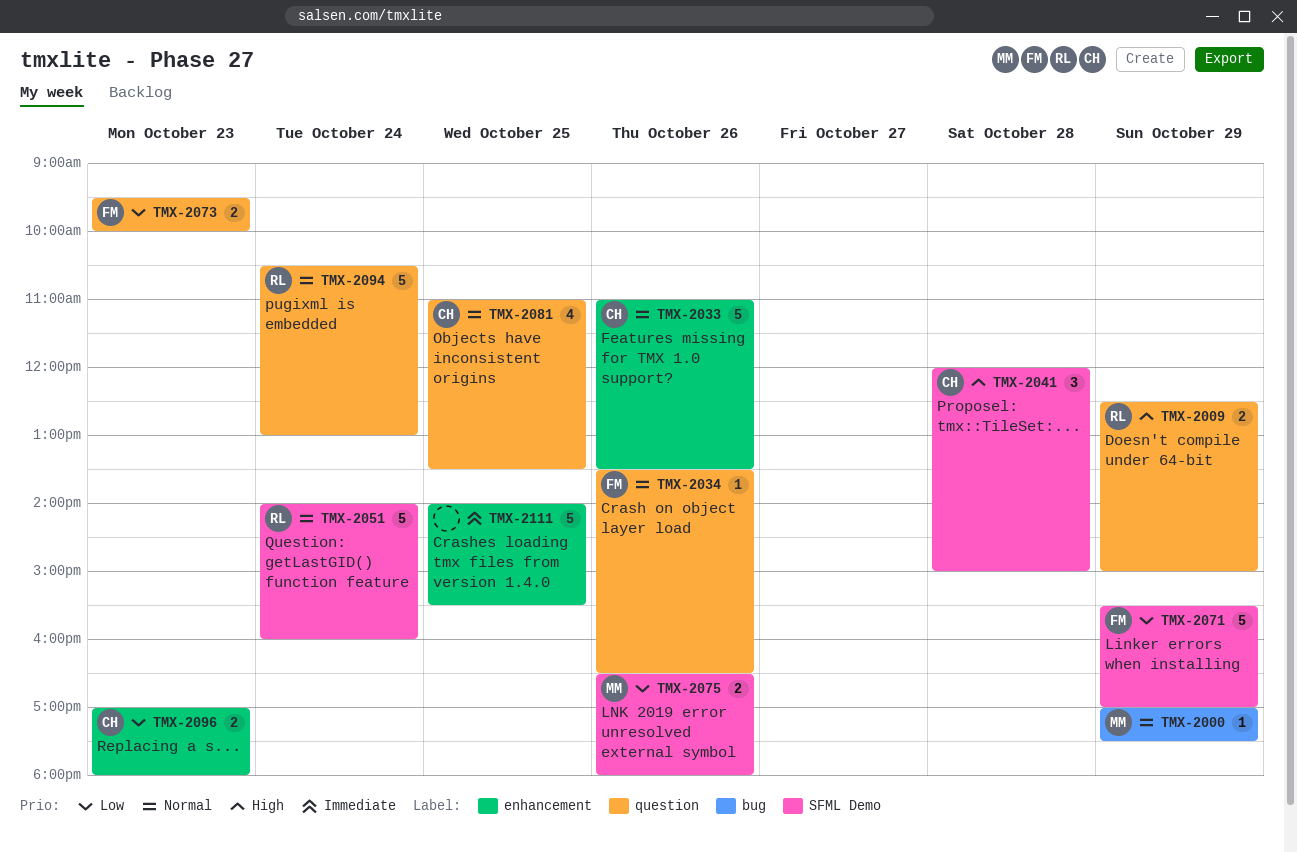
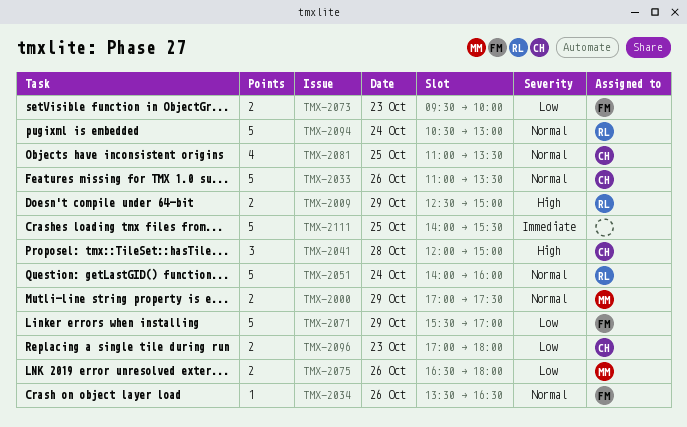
TMX-2000, estimate: 1 -> 2

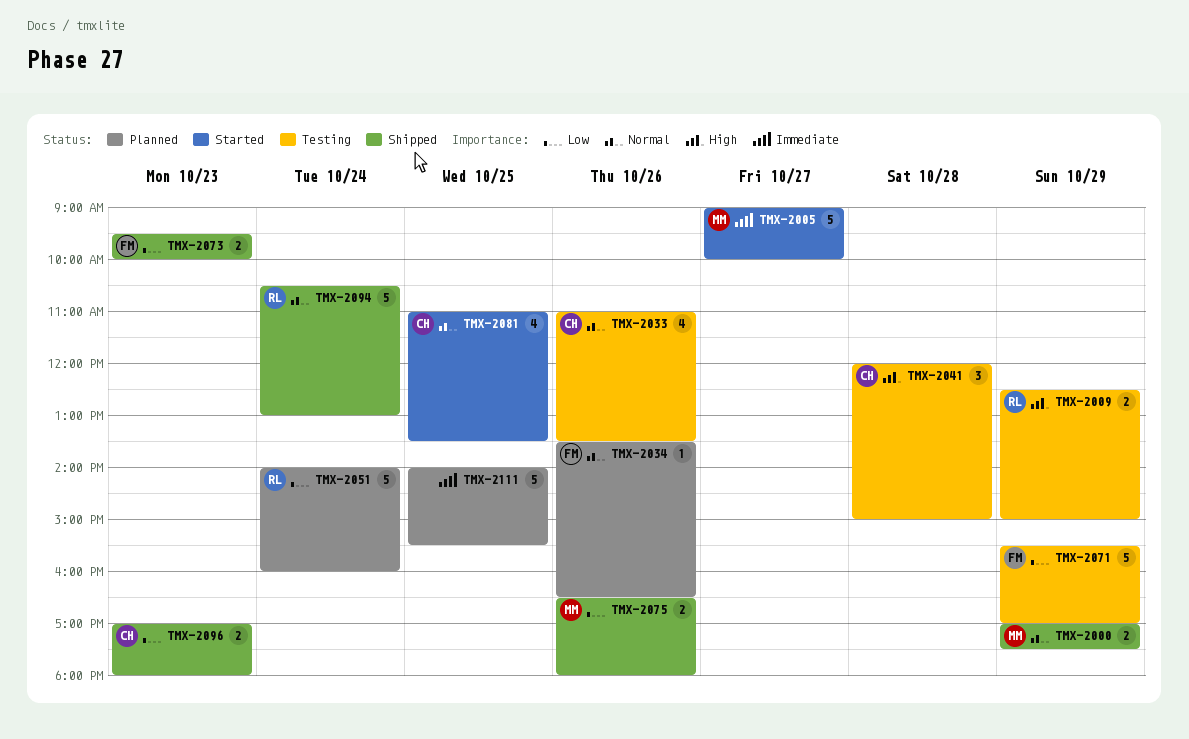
TMX-2005: none -> present
TMX-2033, estimate: 5 -> 4
TMX-2051, priority: Normal -> Low

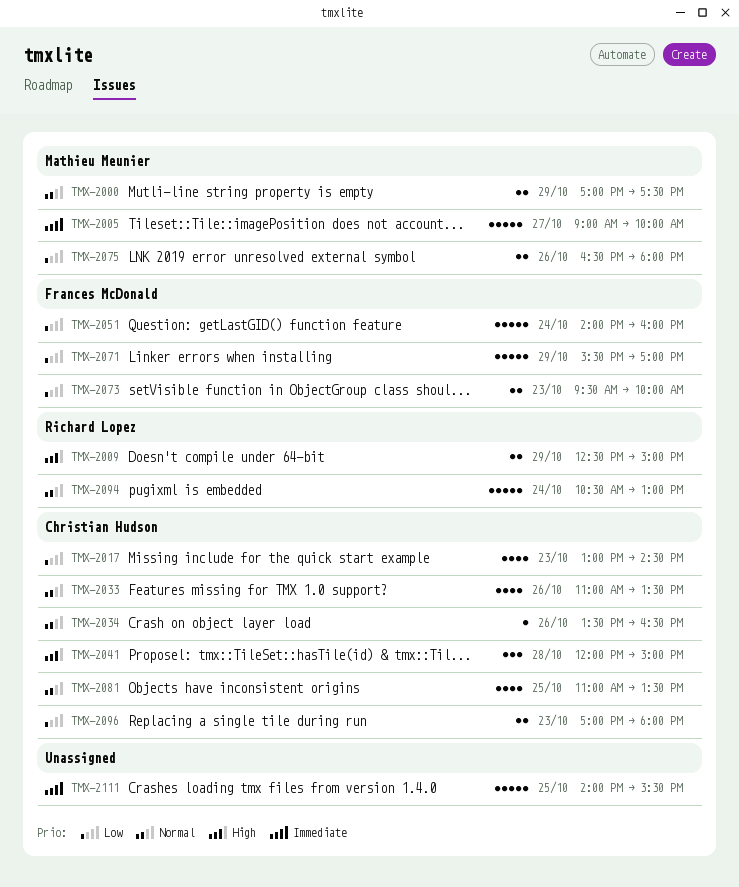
TMX-2017: none -> present
TMX-2034, owner: Frances McDonald -> Christian Hudson
TMX-2051, owner: Richard Lopez -> Frances McDonald

